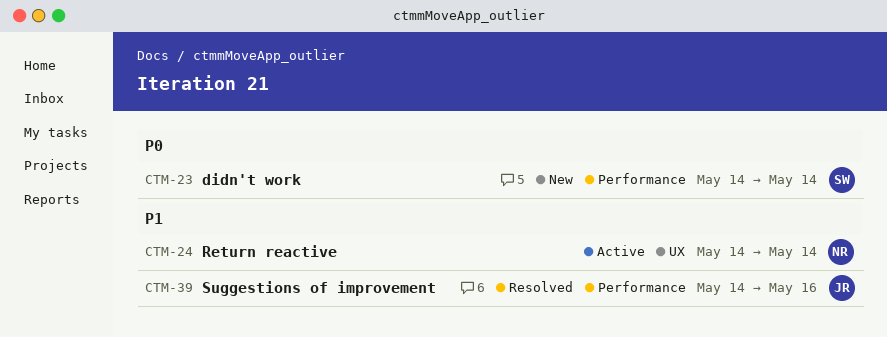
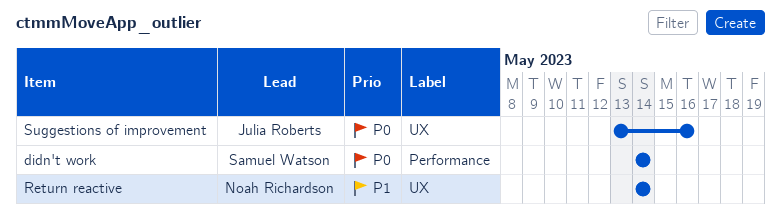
Suggestions of improvement, priority: P1 -> P0
Suggestions of improvement, label: Performance -> UX
Suggestions of improvement, start: May 14 -> May 13

